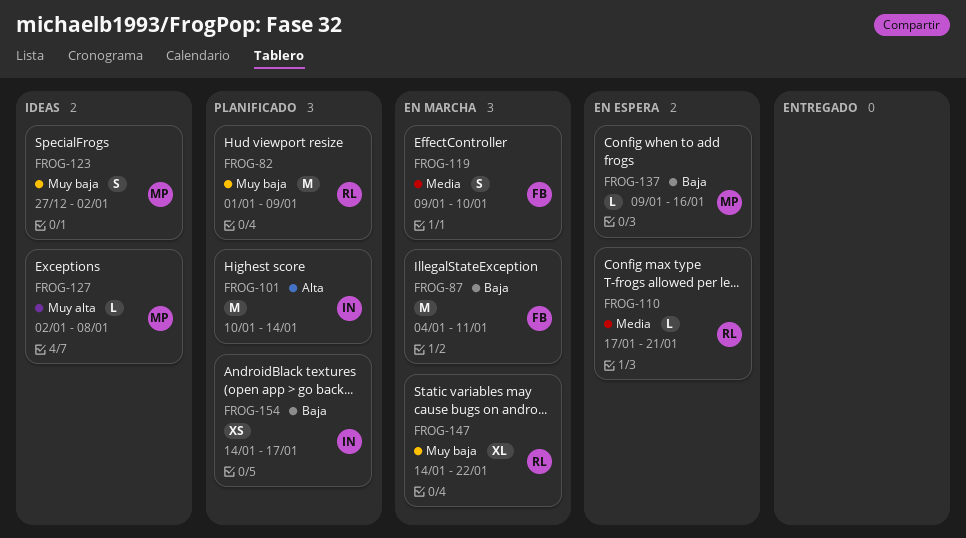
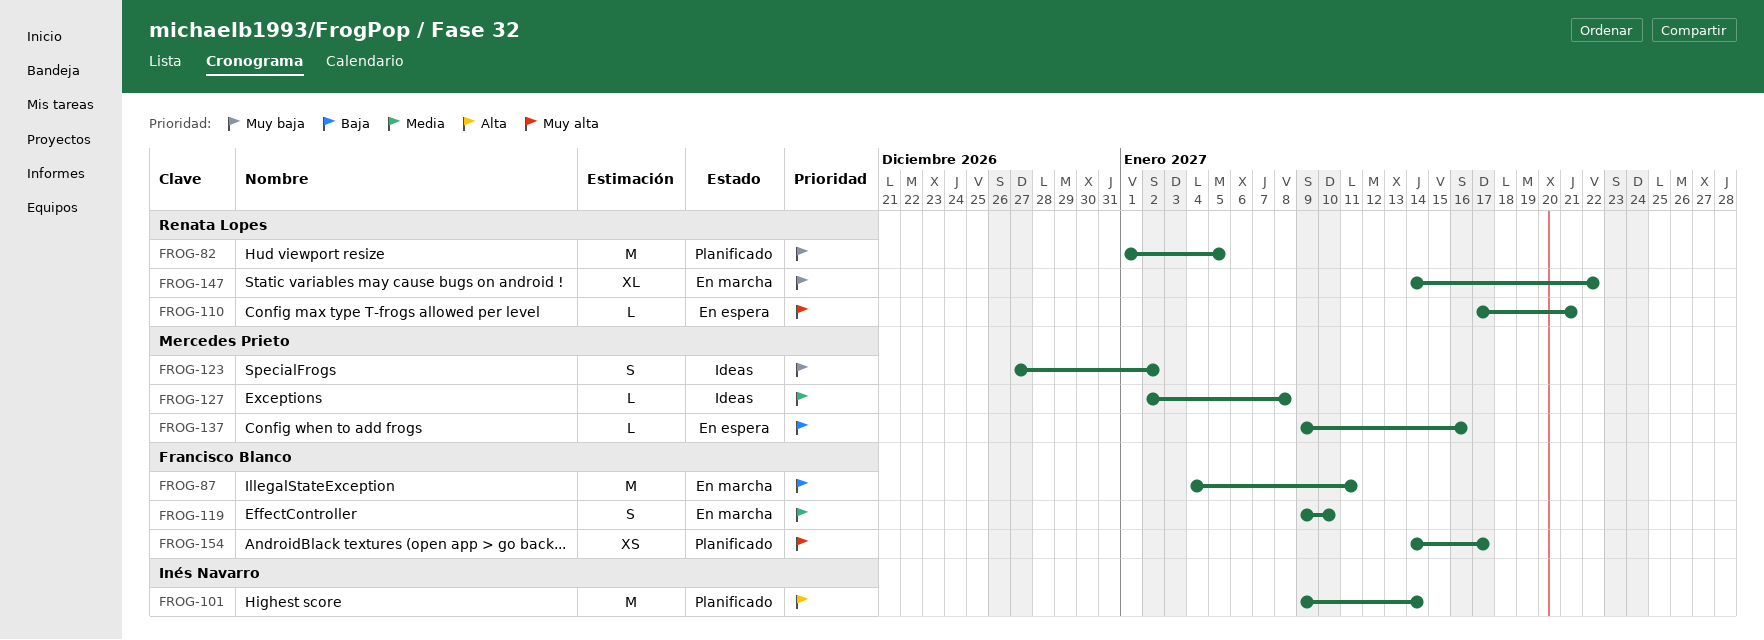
FROG-82, due: Jan 9 -> Jan 5
FROG-101, start: Jan 10 -> Jan 9
FROG-110, priority: Media -> Muy alta
FROG-127, priority: Muy alta -> Media
FROG-154, owner: Inés Navarro -> Francisco Blanco
FROG-154, priority: Baja -> Muy alta

